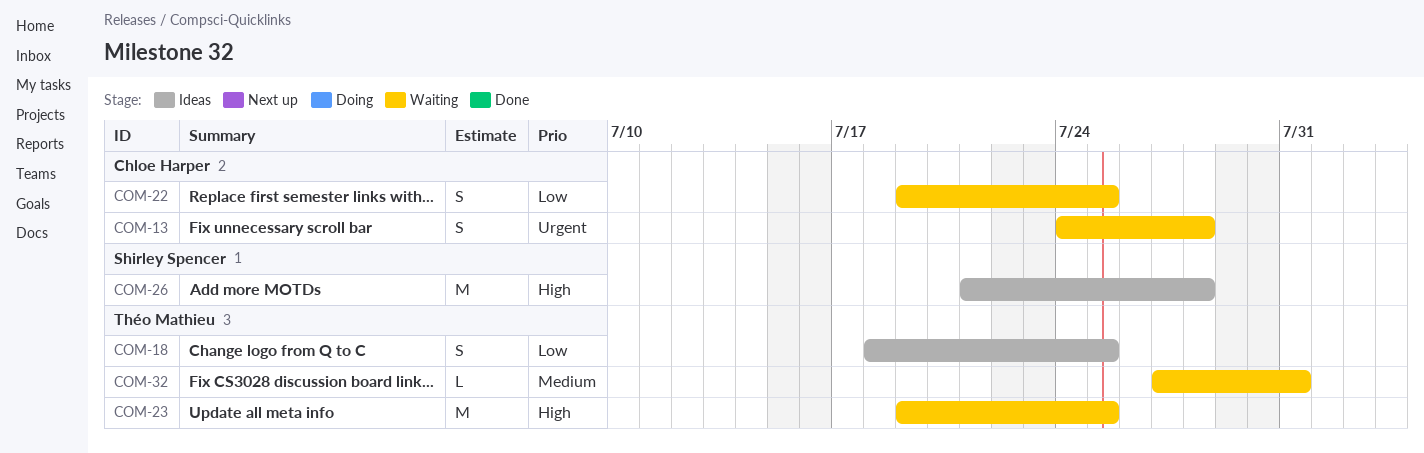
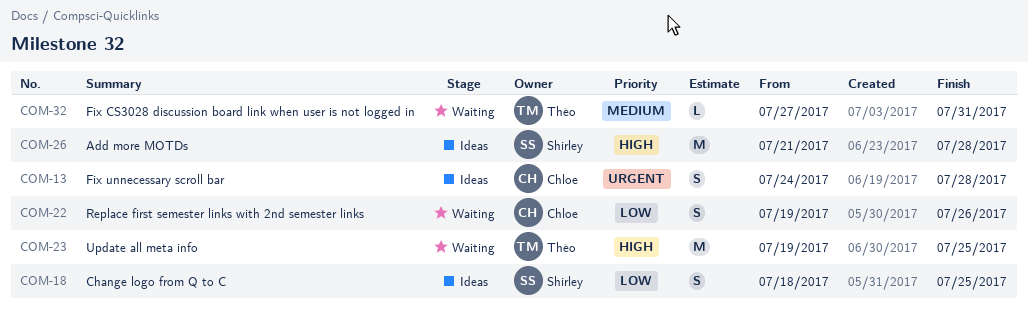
COM-13, status: Waiting -> Ideas
COM-18, owner: Théo Mathieu -> Shirley Spencer
COM-22, due: Jul 25 -> Jul 26

